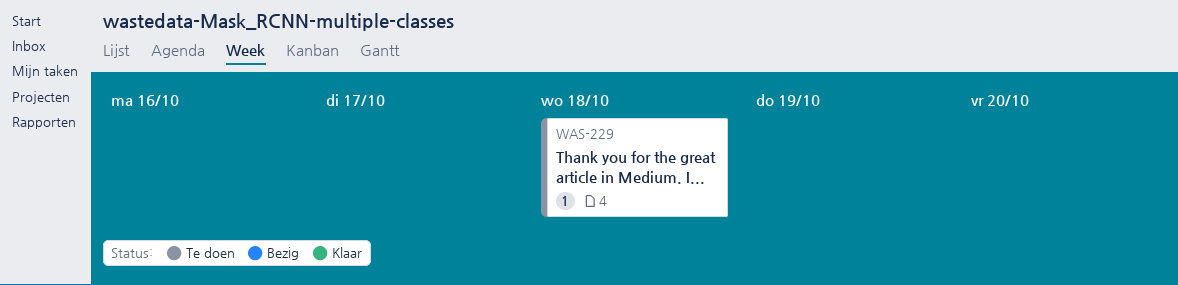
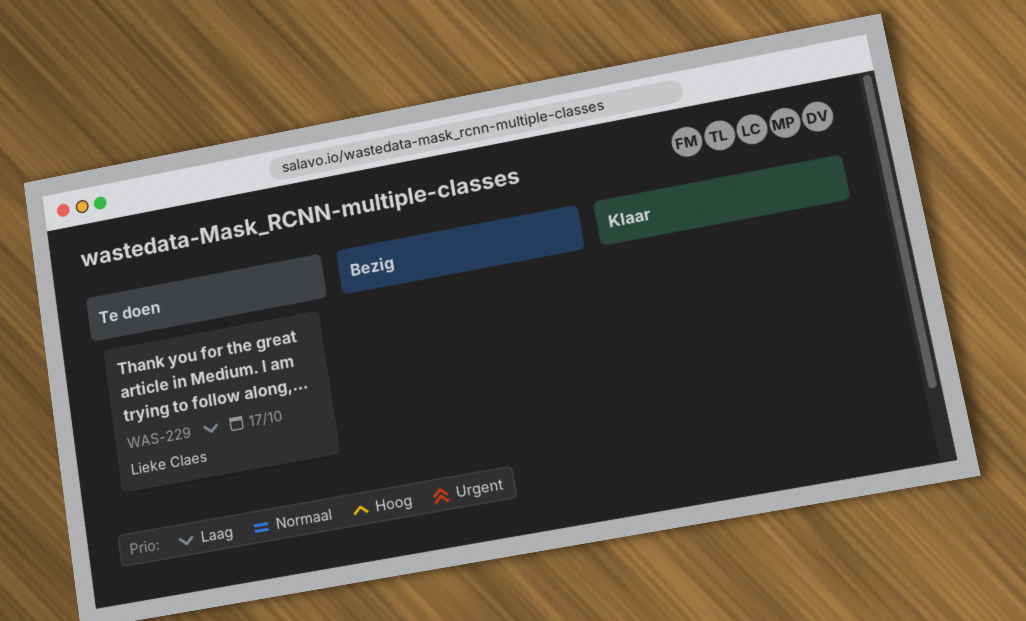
WAS-229, due: Oct 18 -> Oct 17

